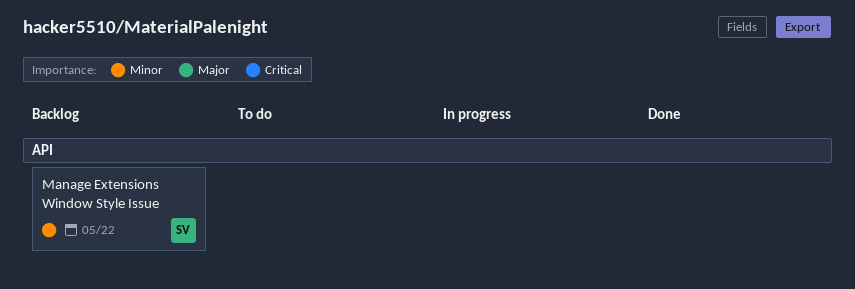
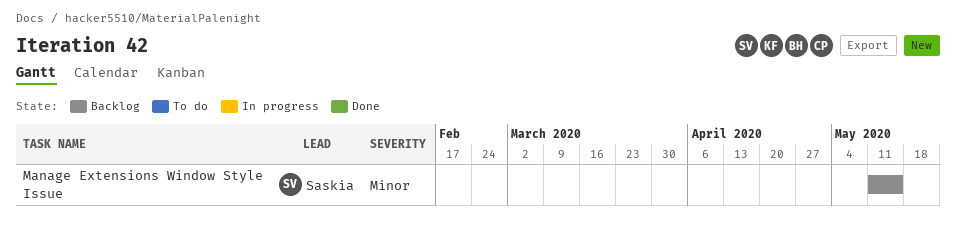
Manage Extensions Window Style Issue, due: May 22 -> May 15

